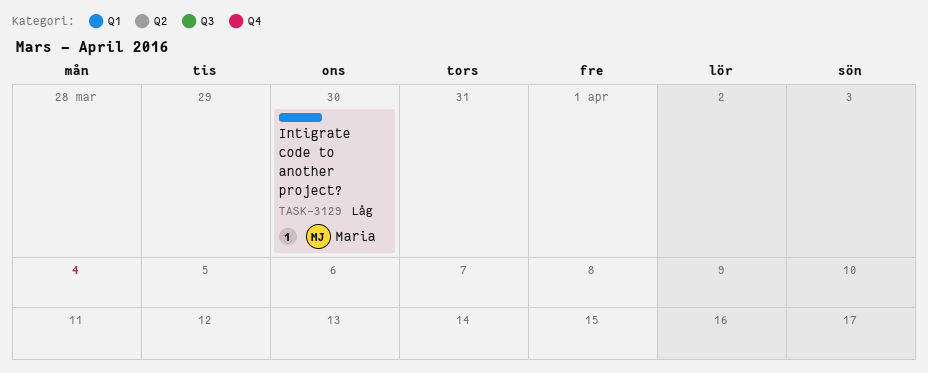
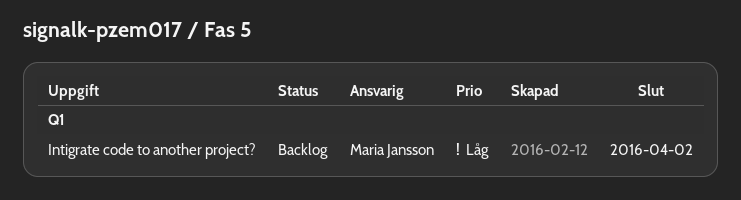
Intigrate code to another project?, due: Mar 30 -> Apr 2

